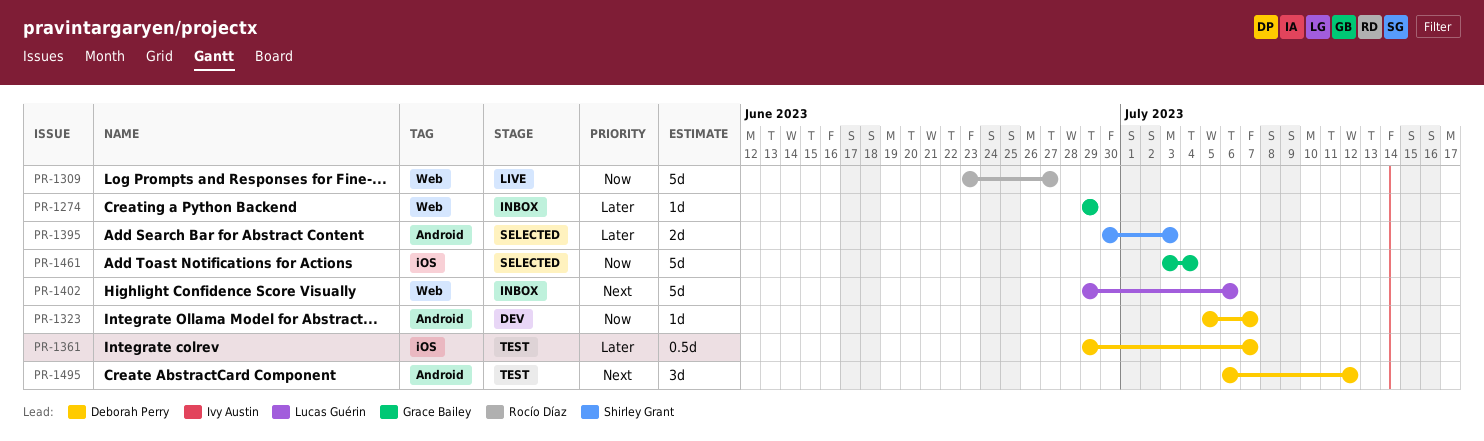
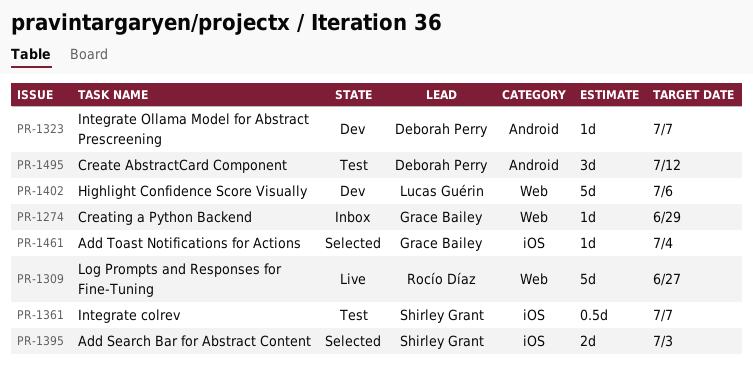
PR-1361, owner: Deborah Perry -> Shirley Grant
PR-1395, label: Android -> iOS
PR-1402, status: Inbox -> Dev
PR-1461, estimate: 5d -> 1d

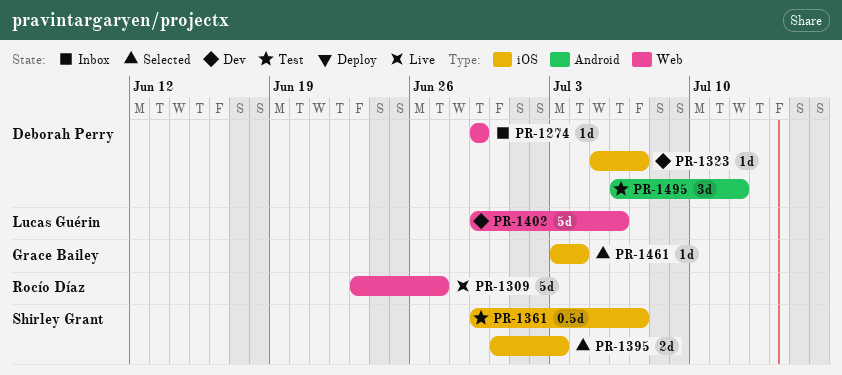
PR-1274, owner: Grace Bailey -> Deborah Perry
PR-1323, label: Android -> iOS

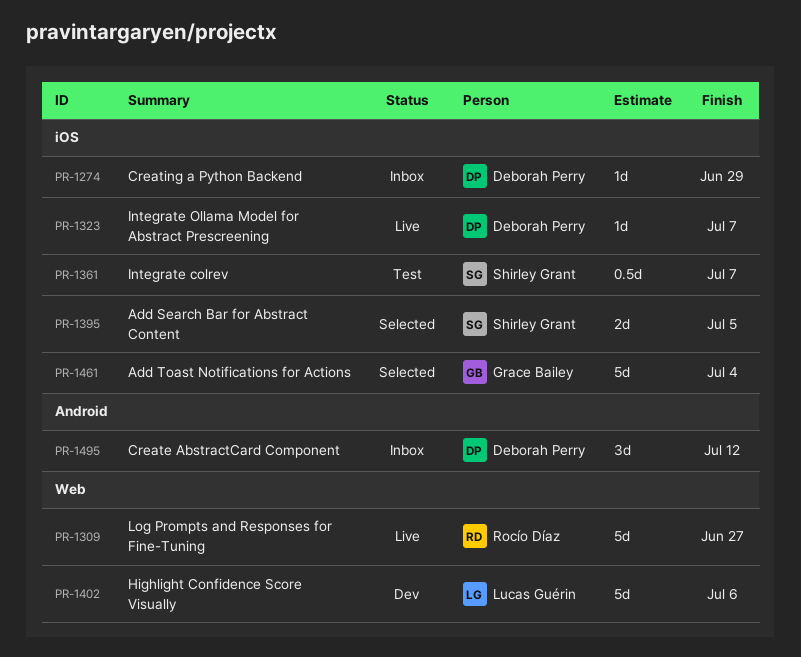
PR-1274, label: Web -> iOS
PR-1323, status: Dev -> Live
PR-1395, due: Jul 3 -> Jul 5
PR-1461, estimate: 1d -> 5d
PR-1495, status: Test -> Inbox

